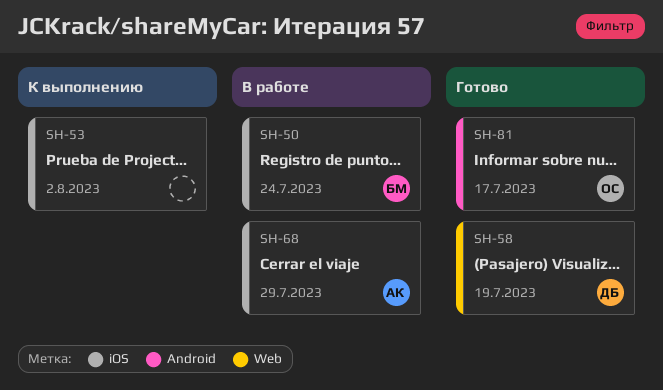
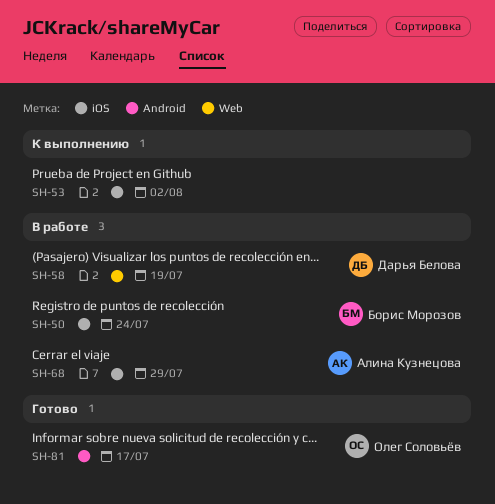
SH-58, status: Готово -> В работе

